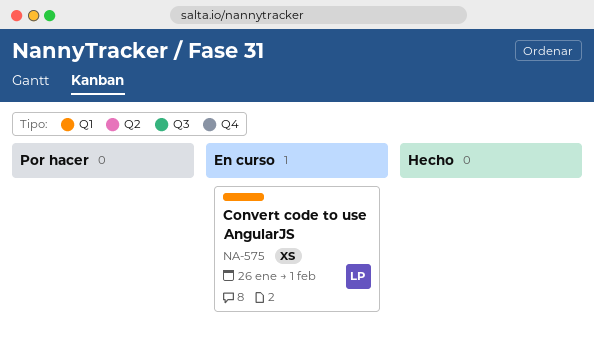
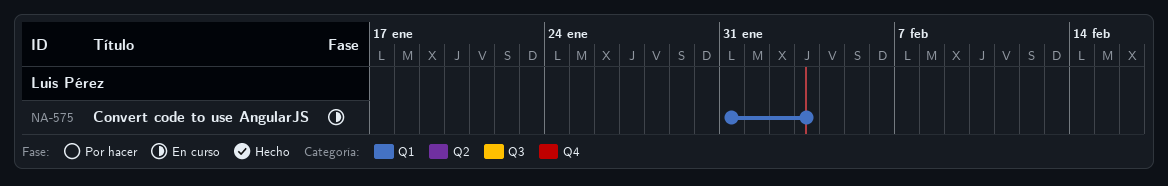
NA-575, start: Jan 26 -> Jan 31
NA-575, due: Feb 1 -> Feb 3

